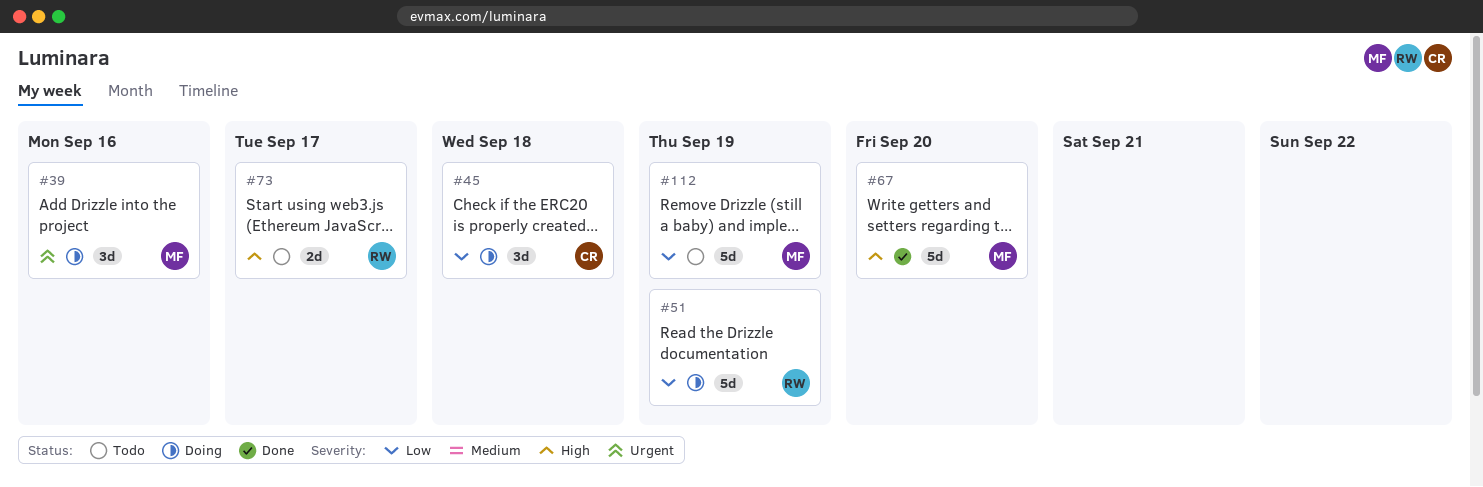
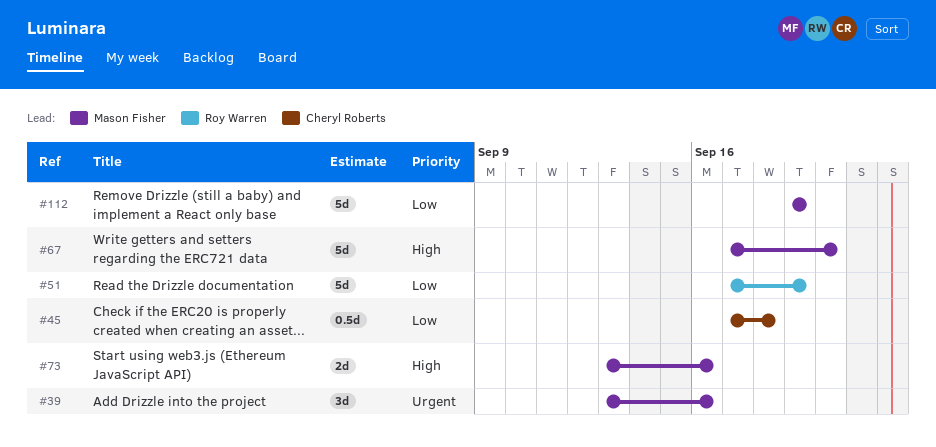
#45, estimate: 3d -> 0.5d
#73, owner: Roy Warren -> Mason Fisher
#73, due: Sep 17 -> Sep 16

